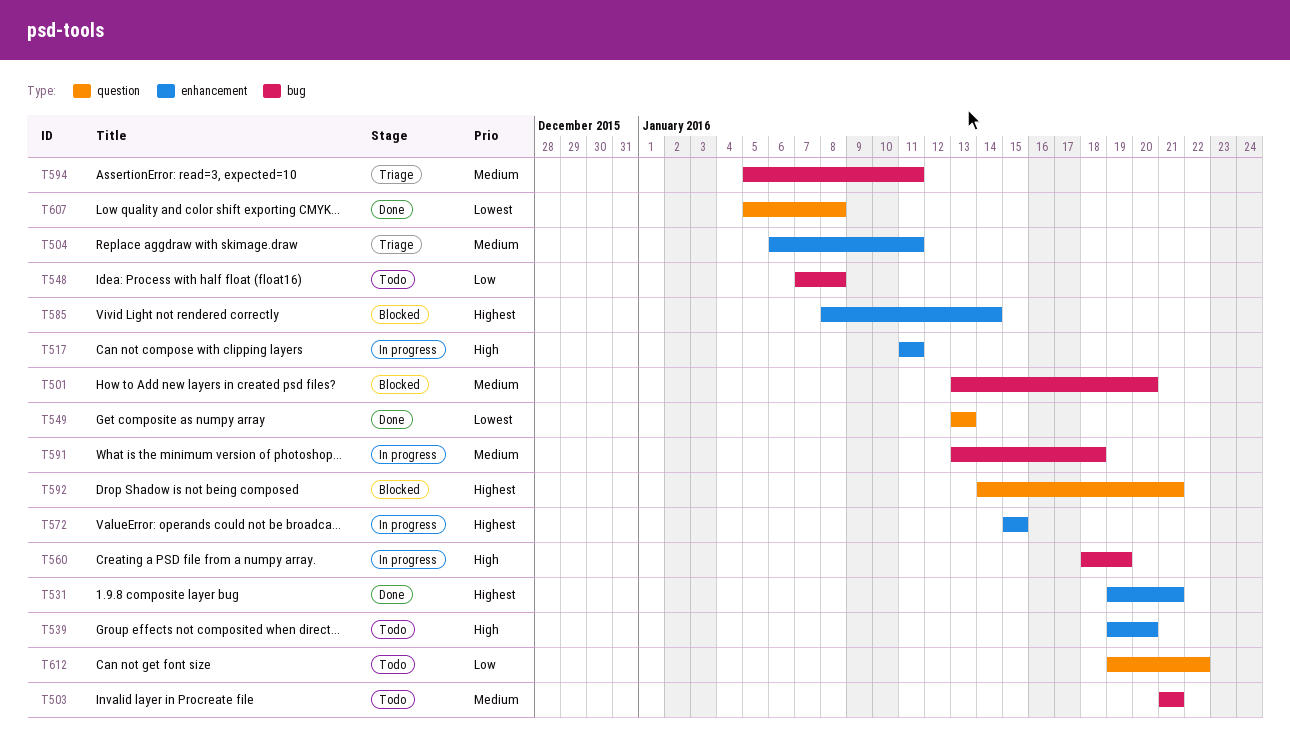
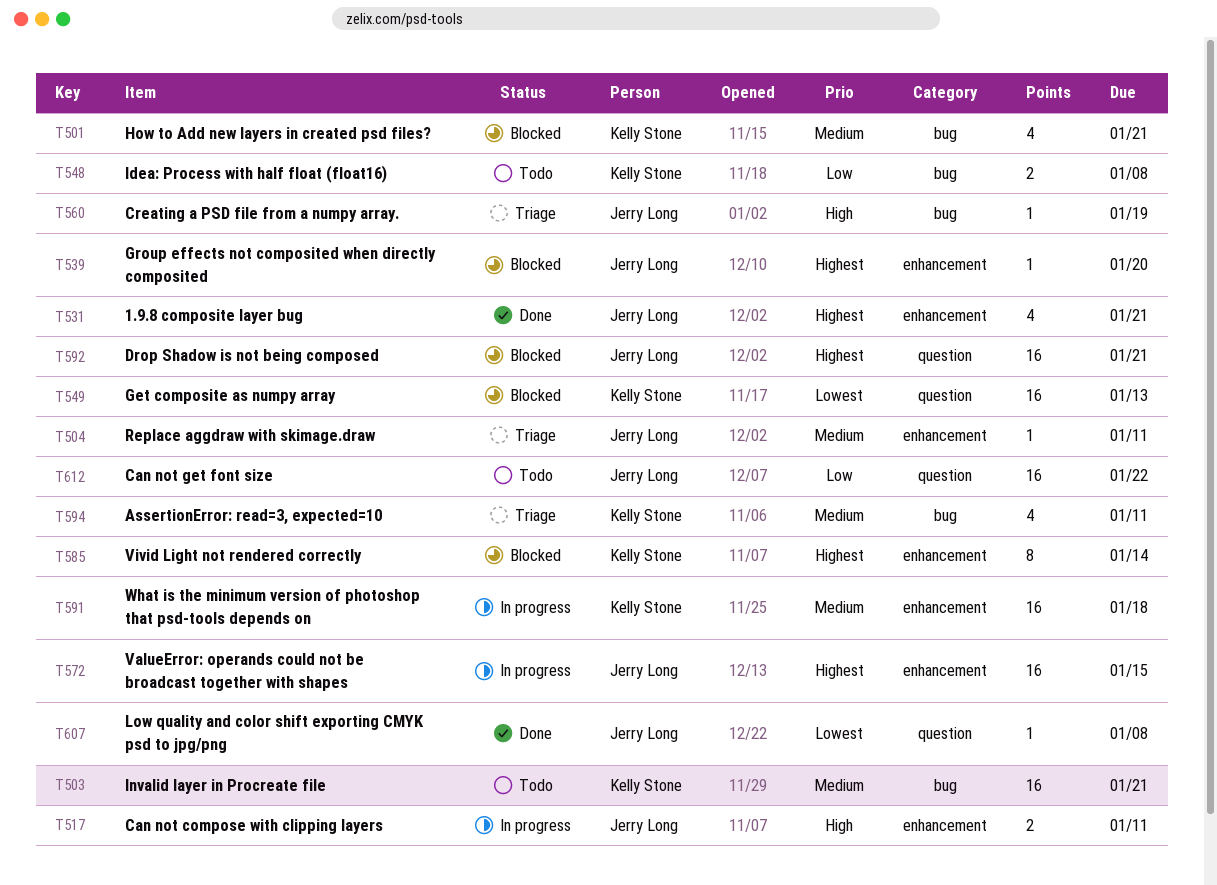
T501, due: Jan 20 -> Jan 21
T539, status: Todo -> Blocked
T539, priority: High -> Highest
T549, status: Done -> Blocked
T560, status: In progress -> Triage
T591, label: bug -> enhancement

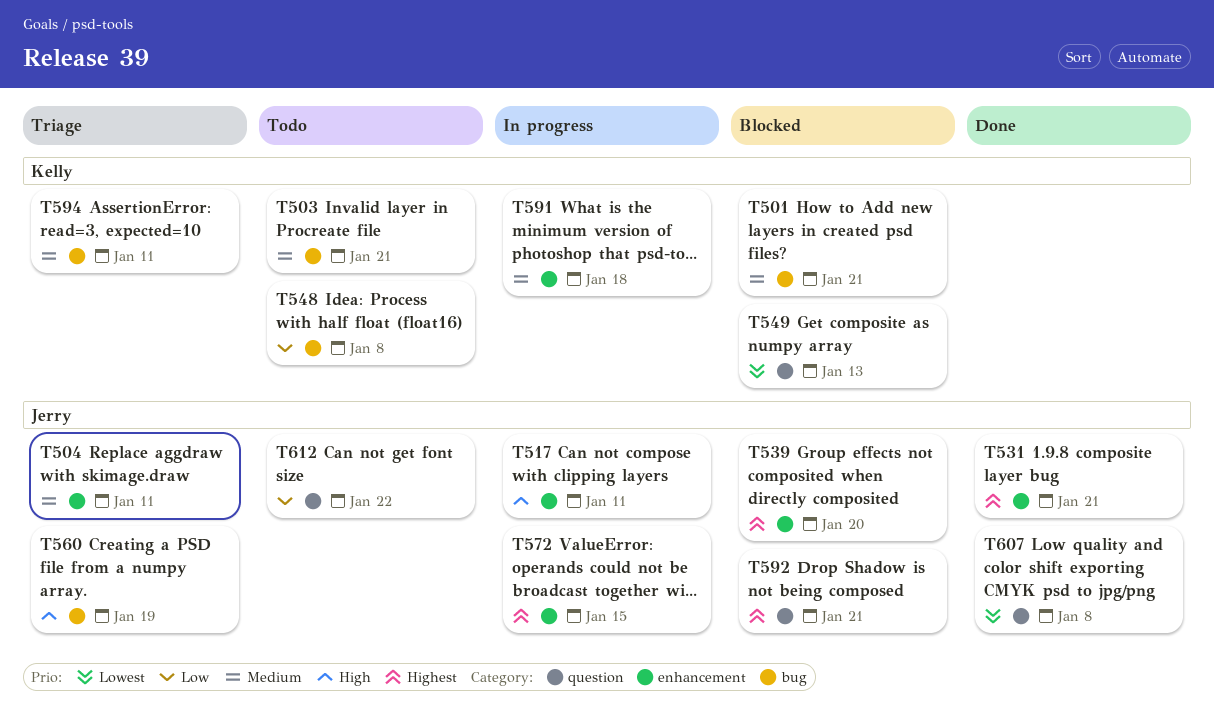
T585: present -> none

